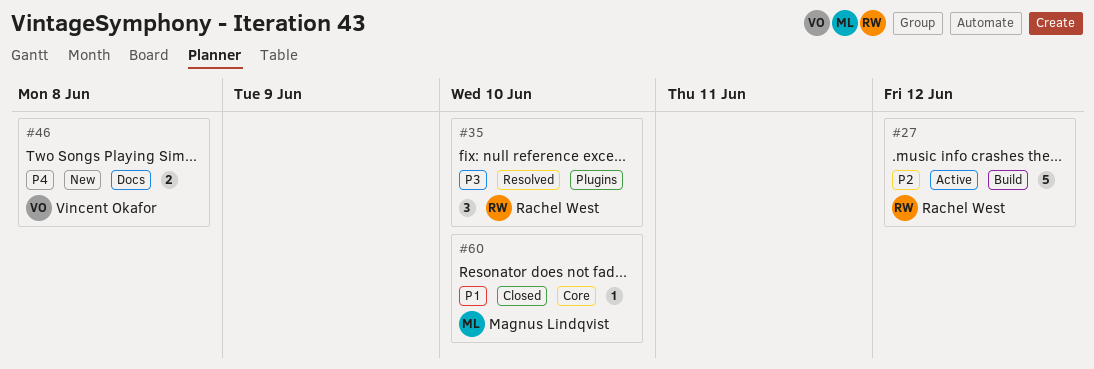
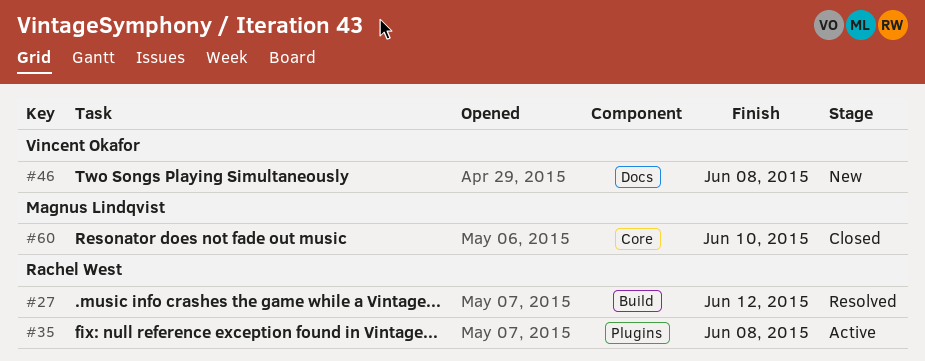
#27, status: Active -> Resolved
#35, status: Resolved -> Active
#35, due: Jun 10 -> Jun 8

